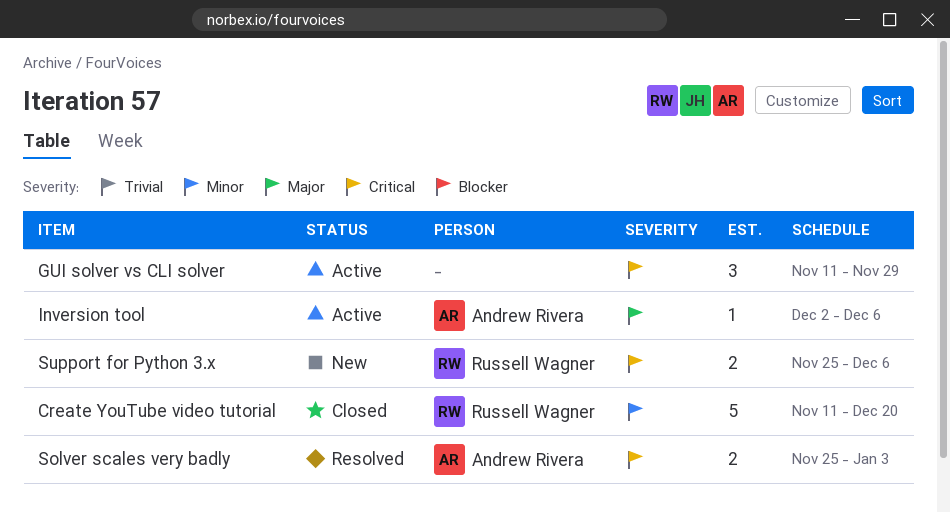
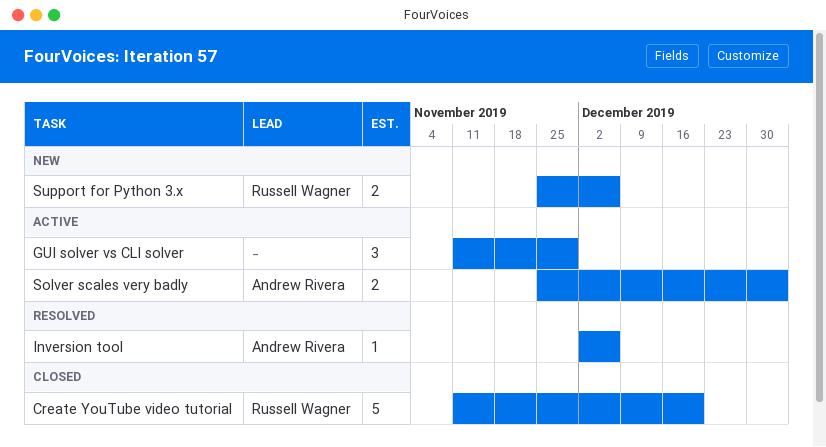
Inversion tool, status: Active -> Resolved
Solver scales very badly, status: Resolved -> Active

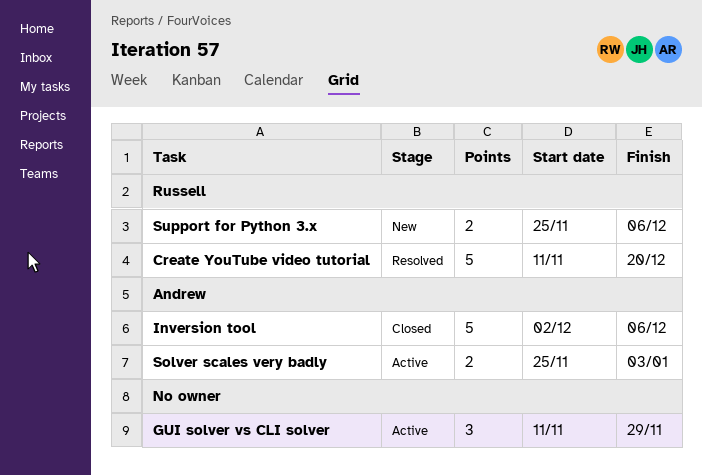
Create YouTube video tutorial, status: Closed -> Resolved
Inversion tool, status: Resolved -> Closed
Inversion tool, estimate: 1 -> 5

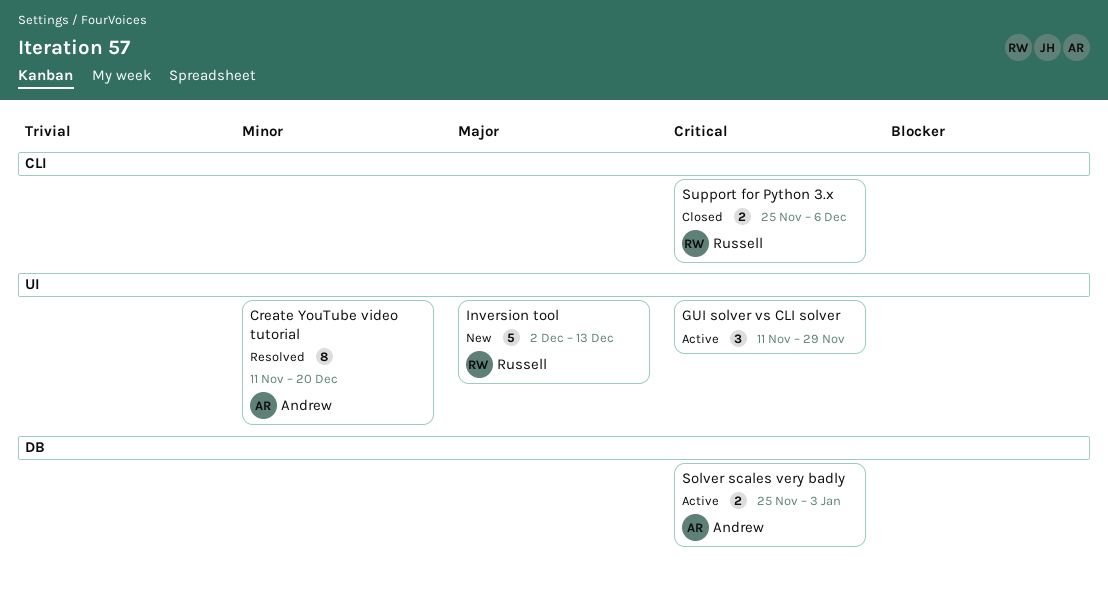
Create YouTube video tutorial, owner: Russell -> Andrew
Create YouTube video tutorial, estimate: 5 -> 8
Inversion tool, status: Closed -> New
Inversion tool, owner: Andrew -> Russell
Inversion tool, due: Dec 6 -> Dec 13
Support for Python 3.x, status: New -> Closed

